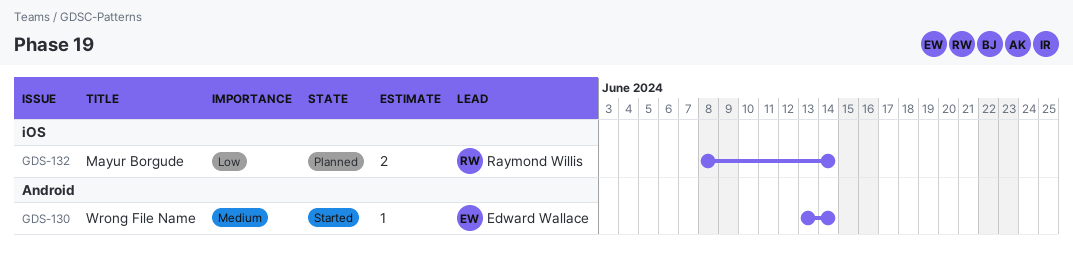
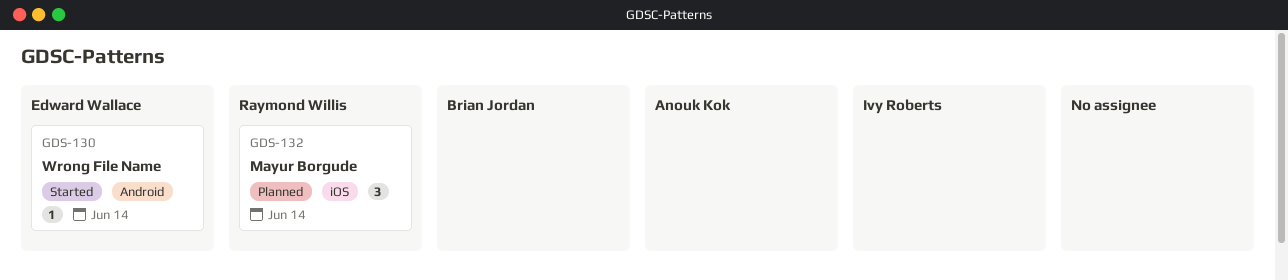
GDS-132, estimate: 2 -> 3

